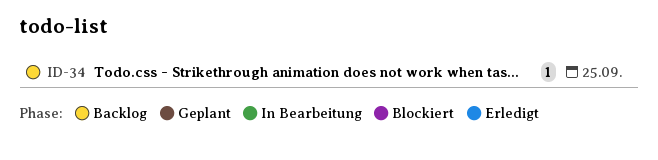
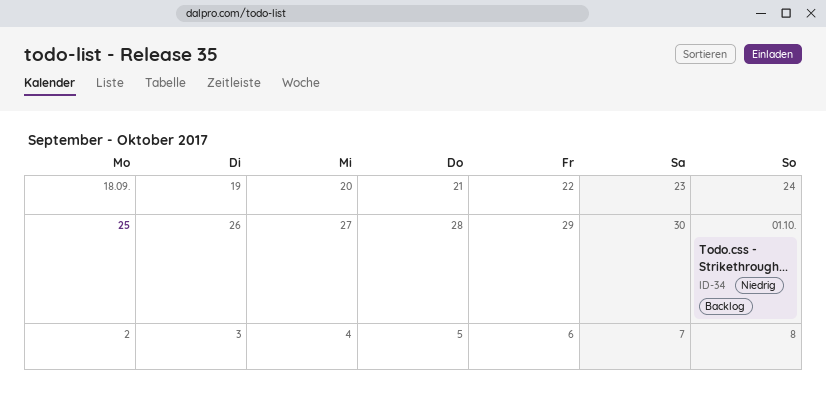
ID-34, due: Sep 25 -> Oct 1

